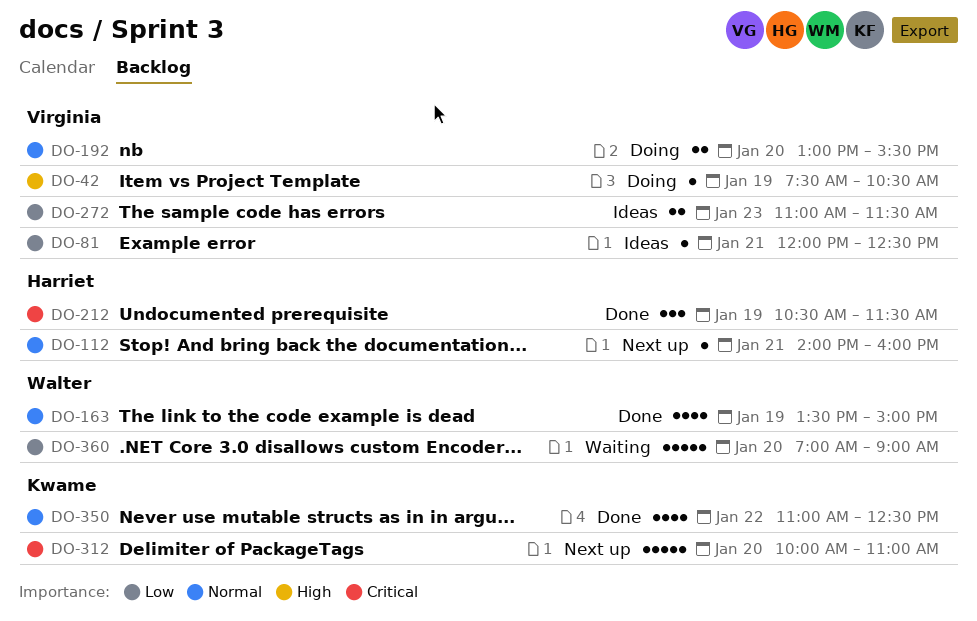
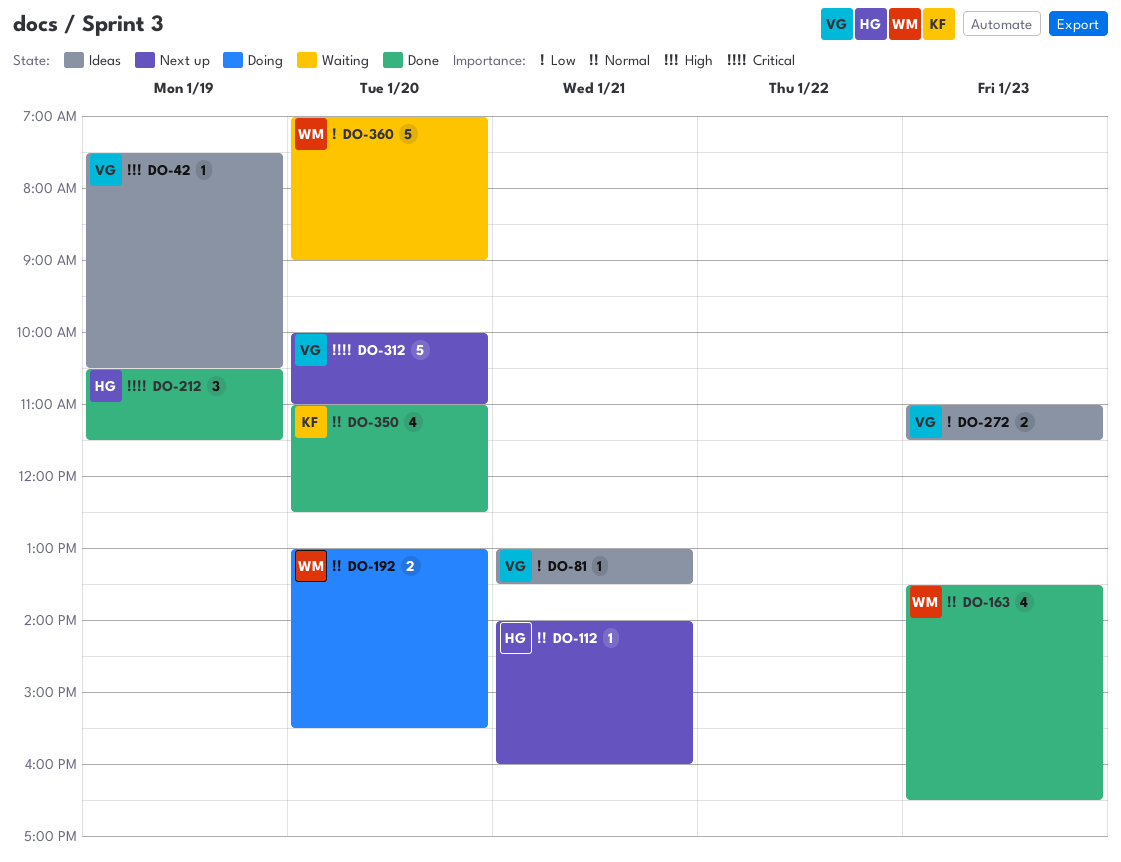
DO-42, status: Doing -> Ideas
DO-81, begins: 12:00 -> 13:00
DO-81, ends: 12:30 -> 13:30
DO-163, day: Jan 19 -> Jan 23
DO-163, ends: 15:00 -> 16:30
DO-192, owner: Virginia -> Walter
DO-312, owner: Kwame -> Virginia
DO-350, day: Jan 22 -> Jan 20

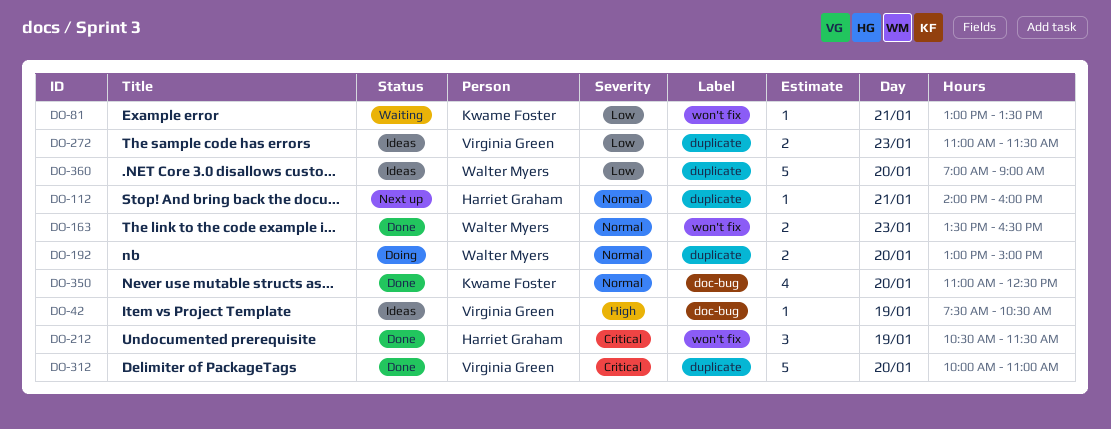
DO-81, status: Ideas -> Waiting
DO-81, owner: Virginia Green -> Kwame Foster
DO-163, estimate: 4 -> 2
DO-192, ends: 15:30 -> 15:00
DO-312, status: Next up -> Done
DO-360, status: Waiting -> Ideas

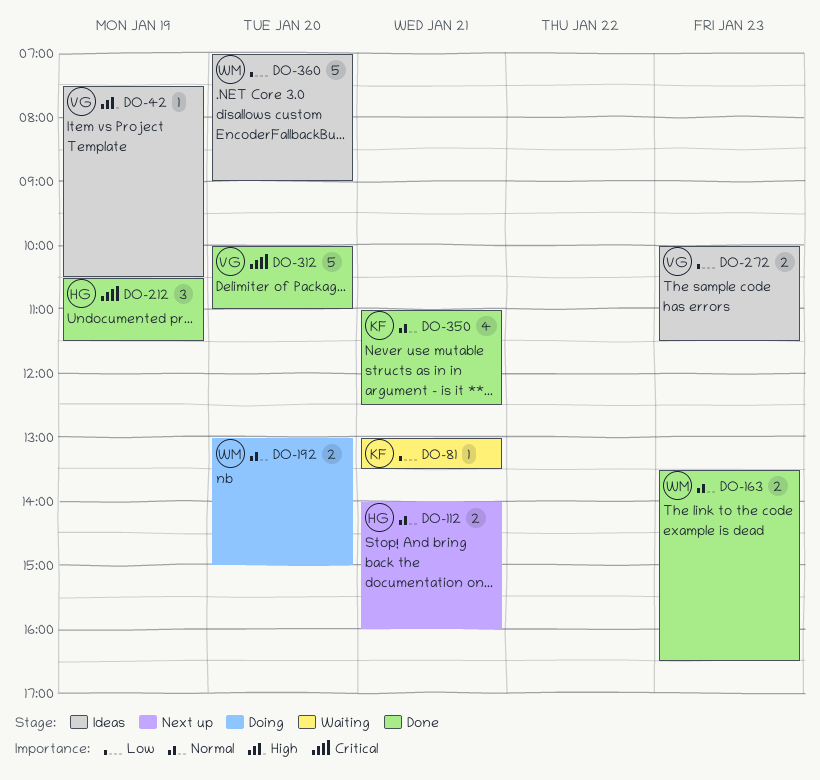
DO-112, estimate: 1 -> 2
DO-272, begins: 11:00 -> 10:00
DO-350, day: Jan 20 -> Jan 21

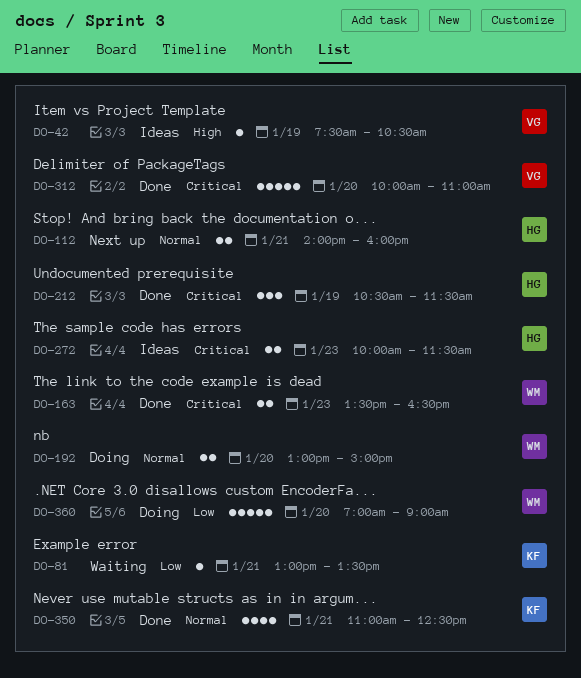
DO-163, priority: Normal -> Critical
DO-272, owner: VG -> HG
DO-272, priority: Low -> Critical
DO-360, status: Ideas -> Doing

